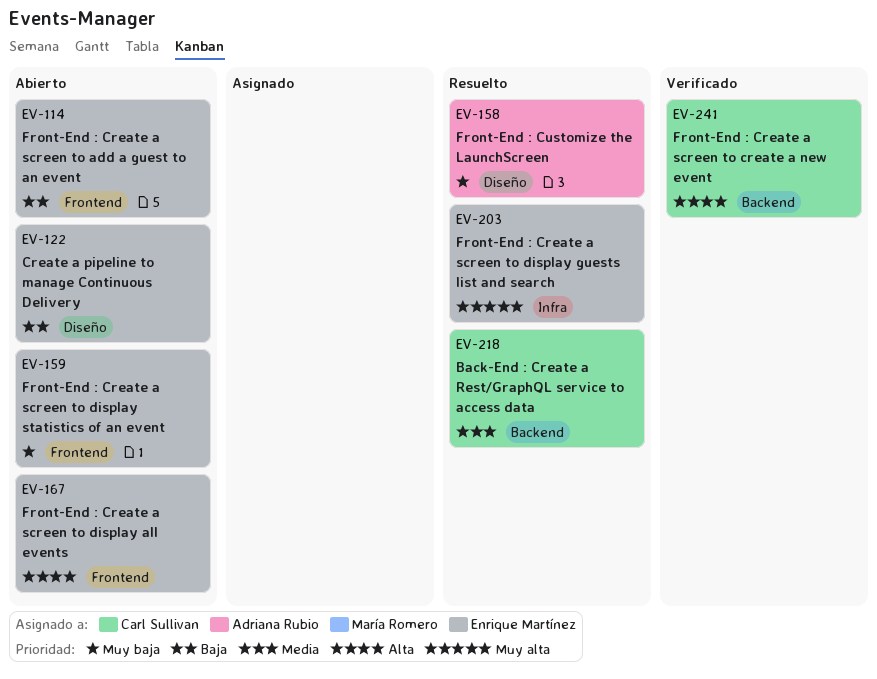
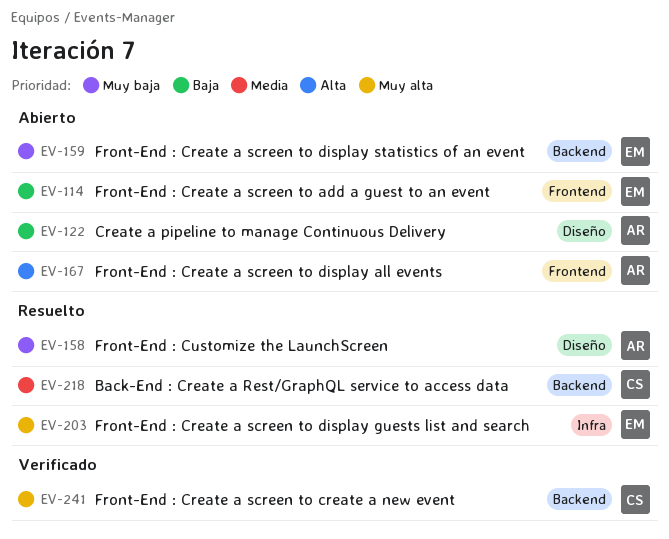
EV-122, owner: Enrique Martínez -> Adriana Rubio
EV-159, label: Frontend -> Backend
EV-167, owner: Enrique Martínez -> Adriana Rubio
EV-241, priority: Alta -> Muy alta

